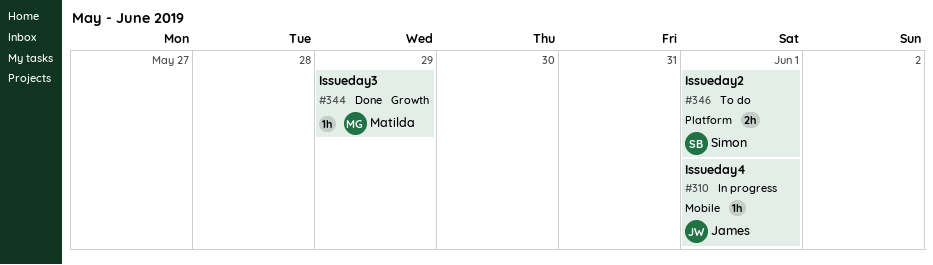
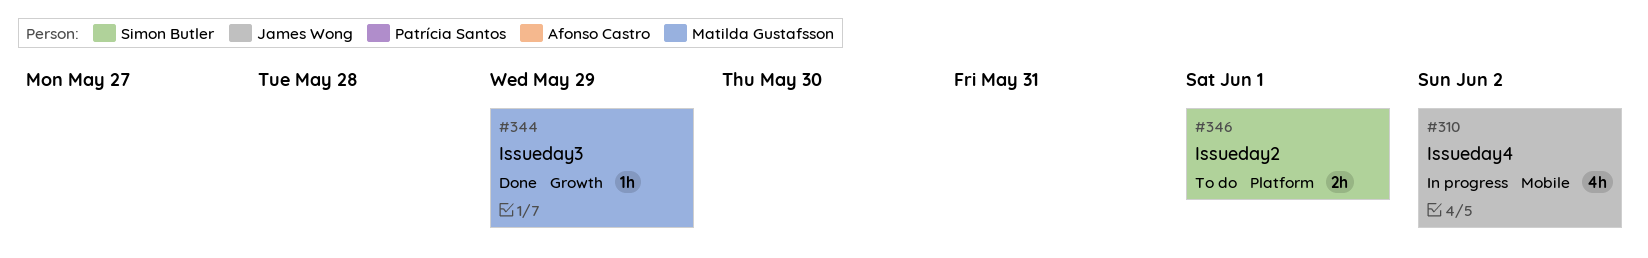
#310, estimate: 1h -> 4h
#310, due: Jun 1 -> Jun 2

